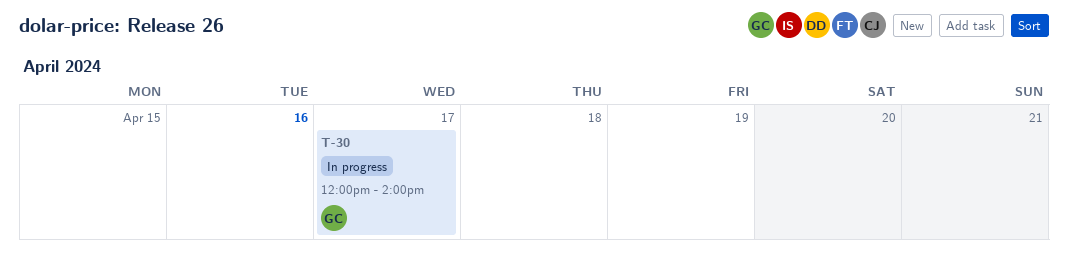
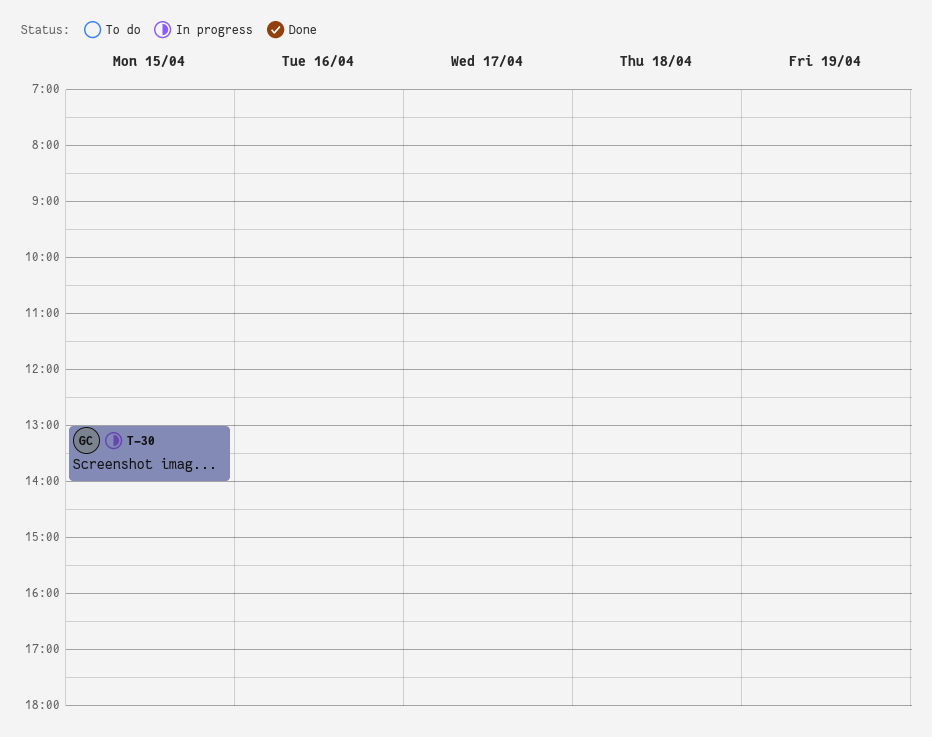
T-30, day: Apr 17 -> Apr 15
T-30, begins: 12:00 -> 13:00

